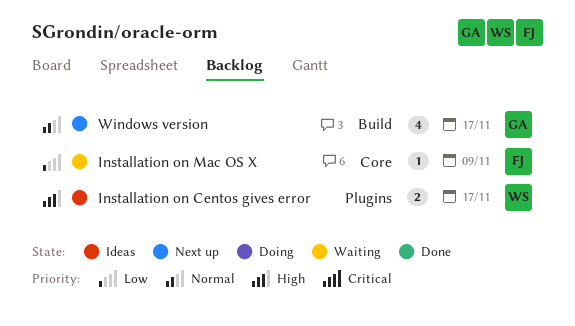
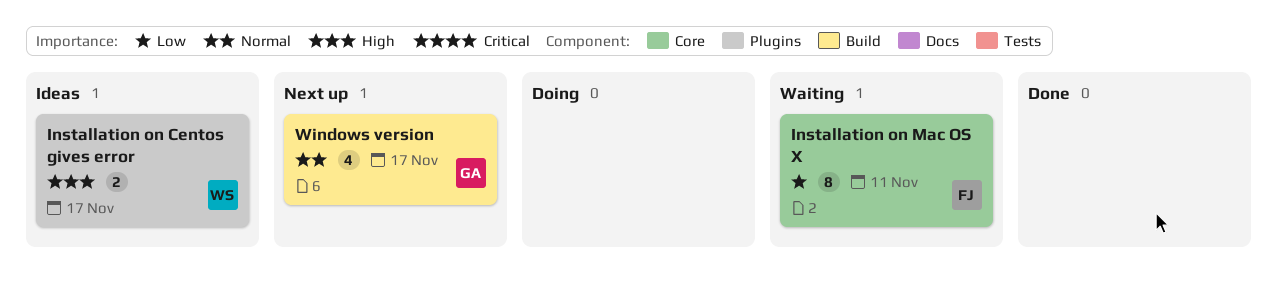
Installation on Mac OS X, estimate: 1 -> 8
Installation on Mac OS X, due: Nov 9 -> Nov 11

